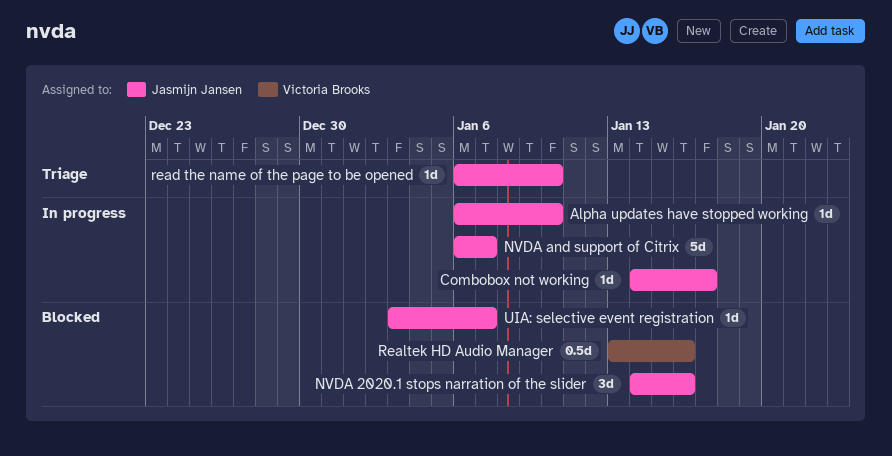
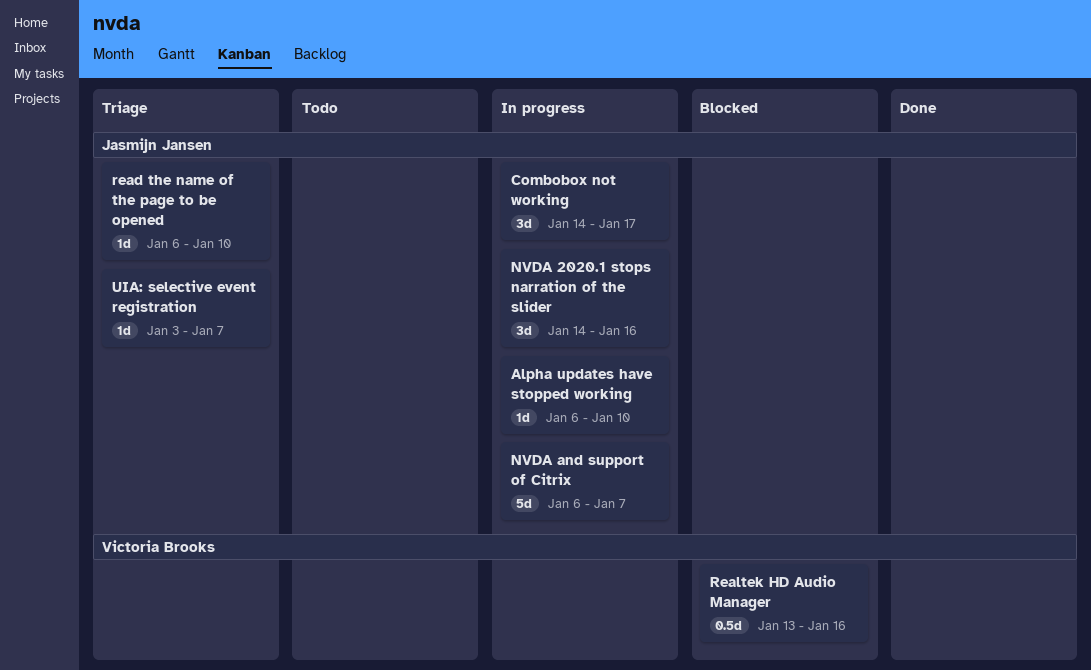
Combobox not working, estimate: 1d -> 3d
NVDA 2020.1 stops narration of the slider, status: Blocked -> In progress
UIA: selective event registration, status: Blocked -> Triage

